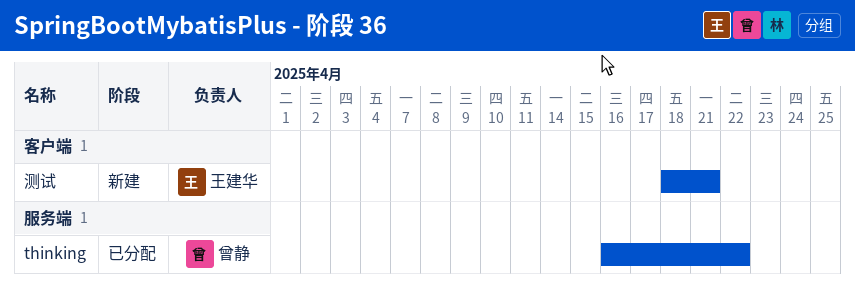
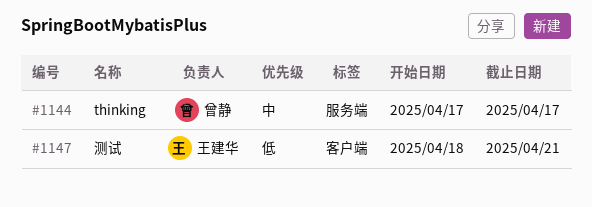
thinking, start: Apr 16 -> Apr 17
thinking, due: Apr 22 -> Apr 17

